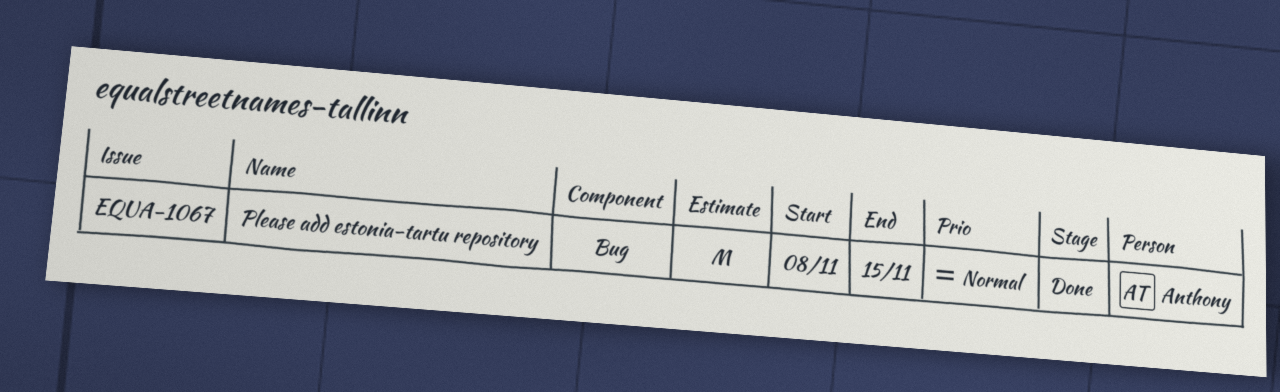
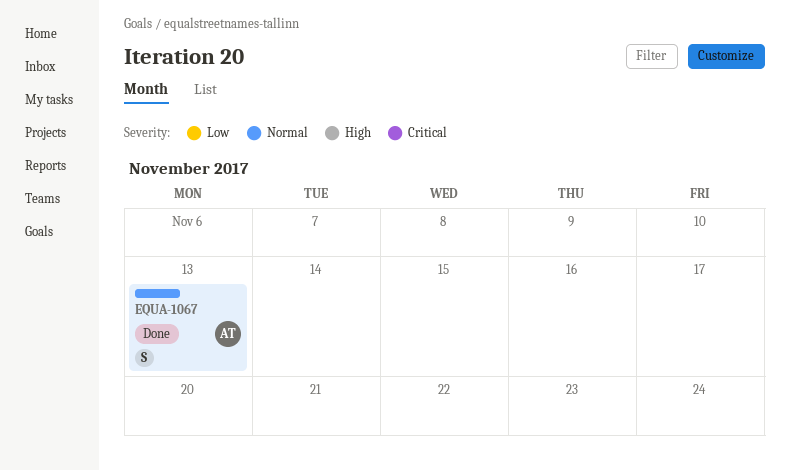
EQUA-1067, estimate: M -> S
EQUA-1067, due: Nov 15 -> Nov 13

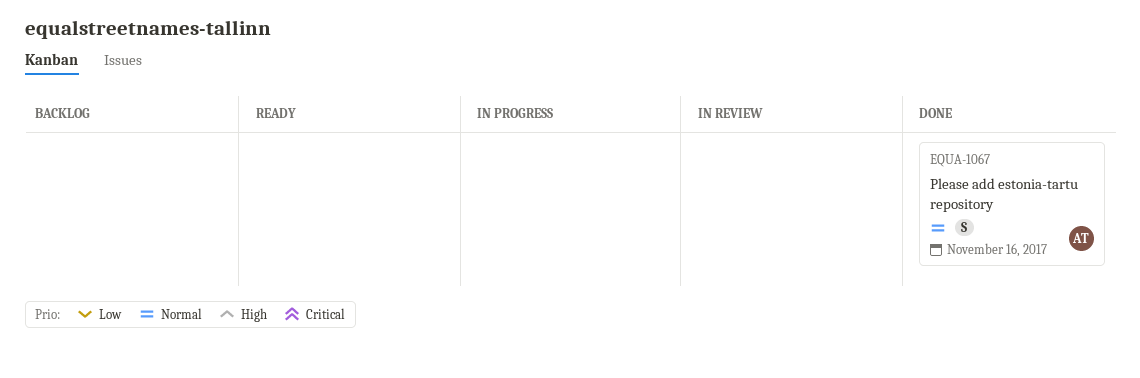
EQUA-1067, due: Nov 13 -> Nov 16

